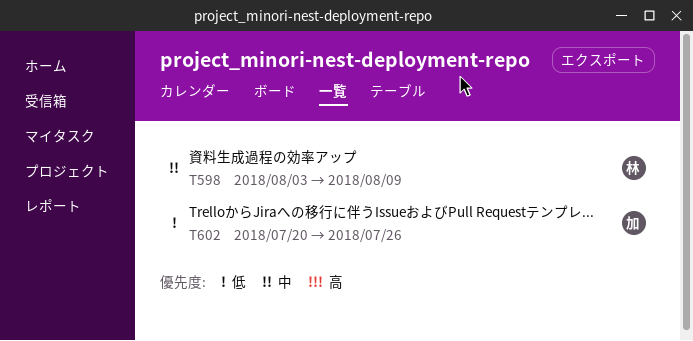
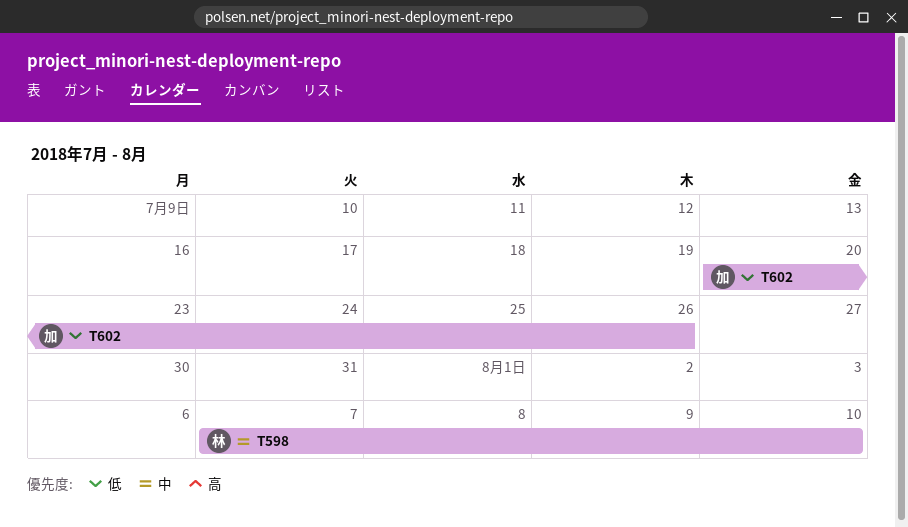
T598, start: Aug 3 -> Aug 7
T598, due: Aug 9 -> Aug 10

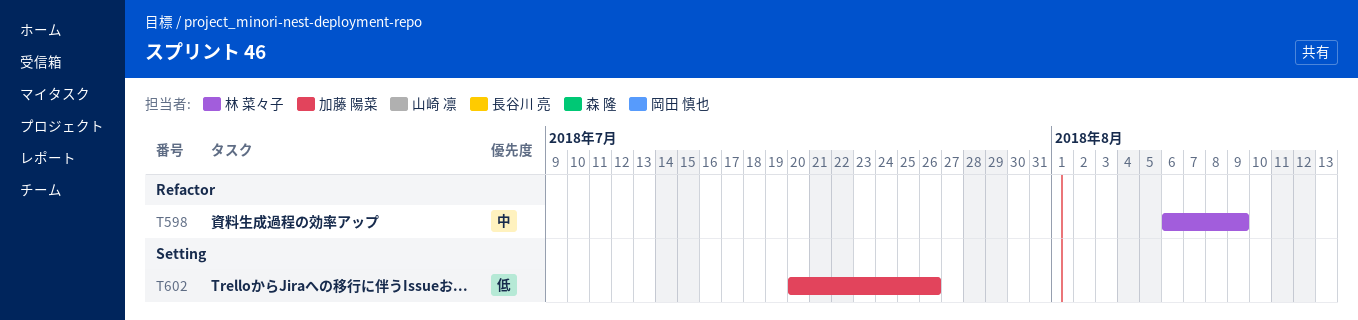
T598, start: Aug 7 -> Aug 6
T598, due: Aug 10 -> Aug 9

